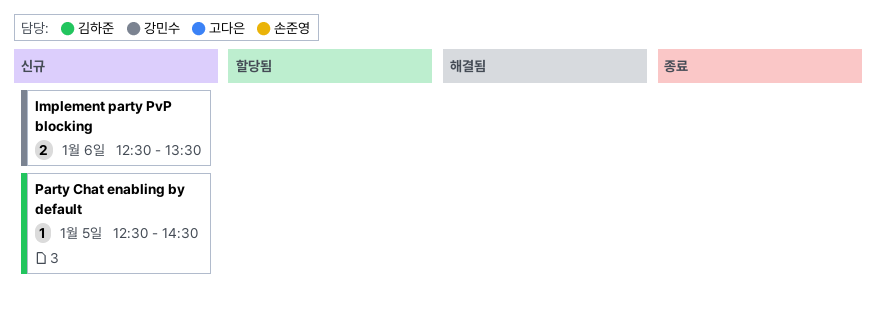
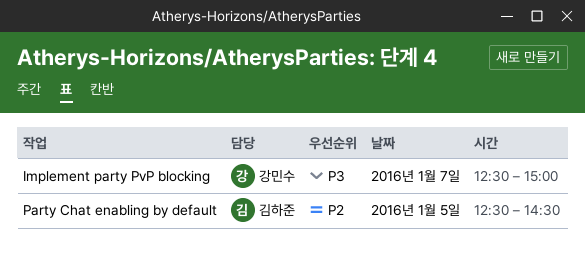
Implement party PvP blocking, day: Jan 6 -> Jan 7
Implement party PvP blocking, ends: 13:30 -> 15:00

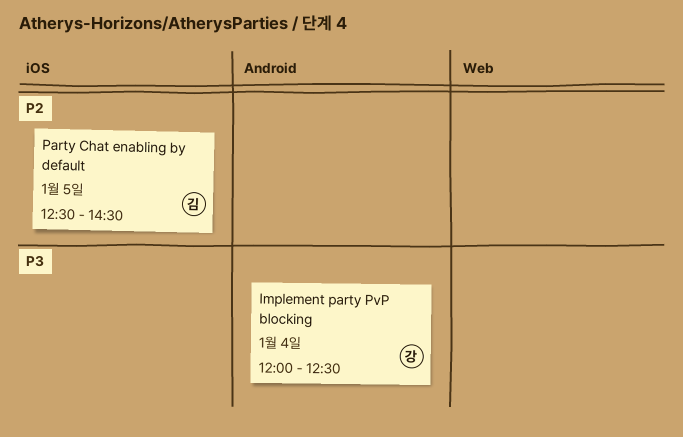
Implement party PvP blocking, day: Jan 7 -> Jan 4
Implement party PvP blocking, begins: 12:30 -> 12:00
Implement party PvP blocking, ends: 15:00 -> 12:30

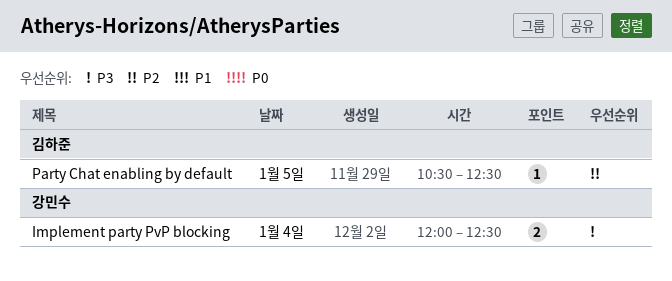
Party Chat enabling by default, begins: 12:30 -> 10:30
Party Chat enabling by default, ends: 14:30 -> 12:30

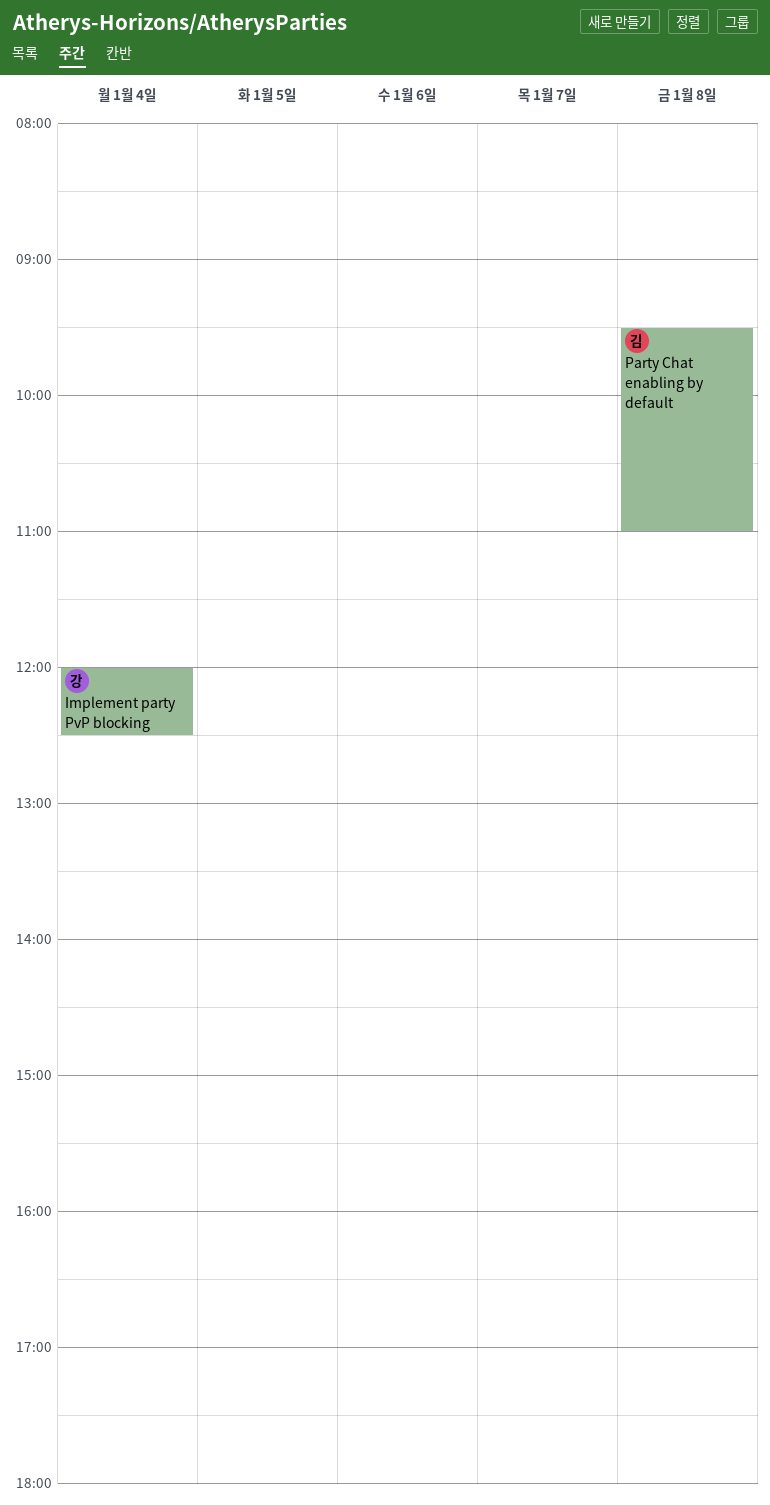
Party Chat enabling by default, day: Jan 5 -> Jan 8
Party Chat enabling by default, begins: 10:30 -> 09:30
Party Chat enabling by default, ends: 12:30 -> 11:00

